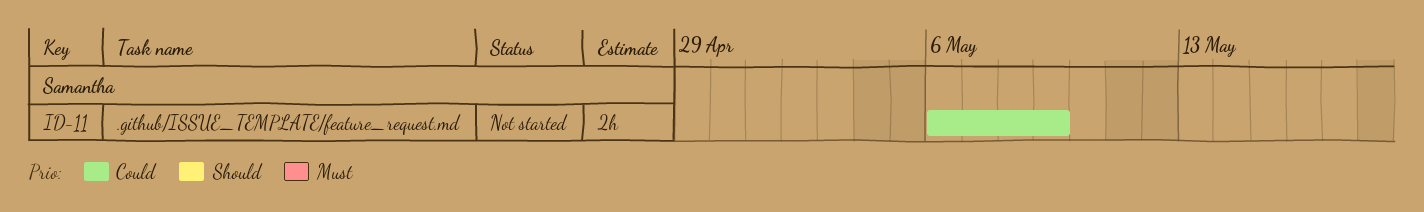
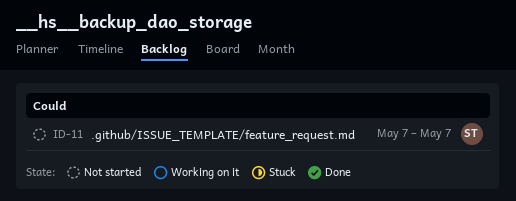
ID-11, start: May 6 -> May 7
ID-11, due: May 9 -> May 7

